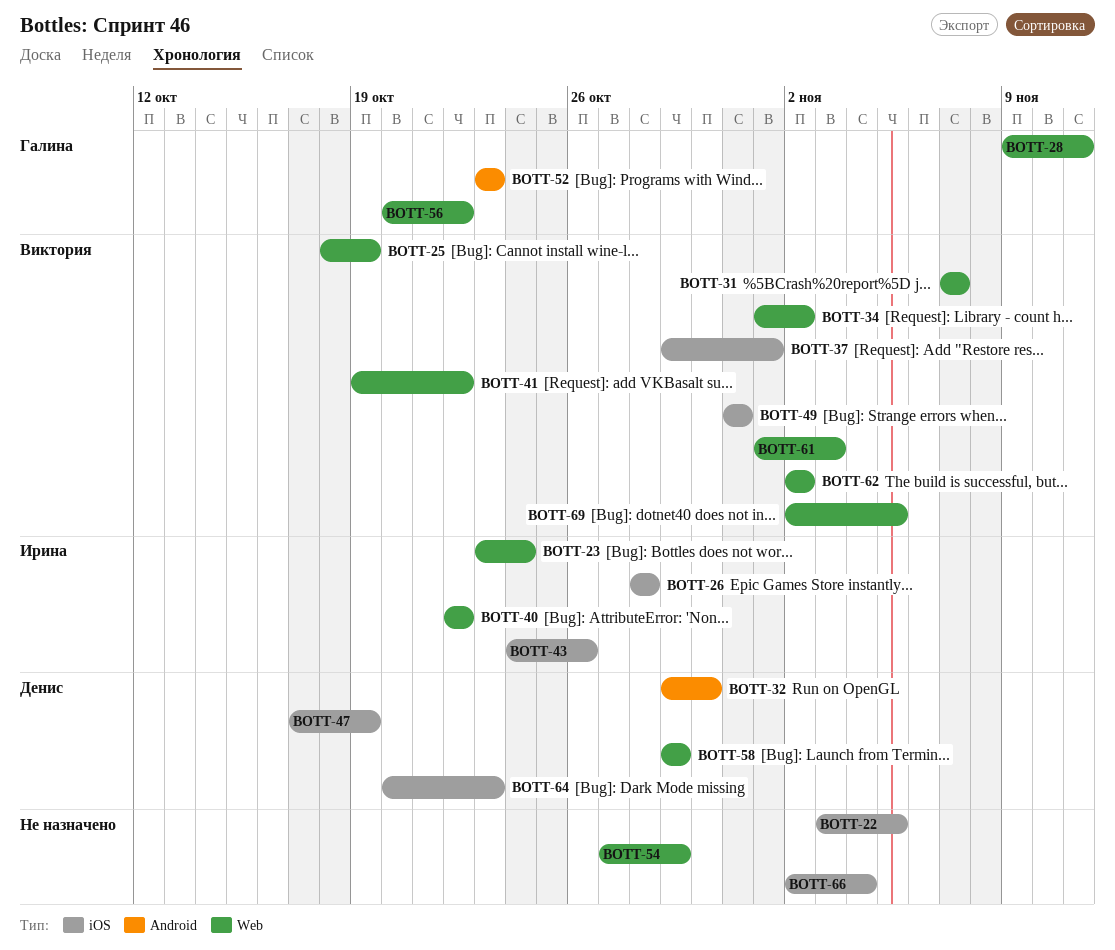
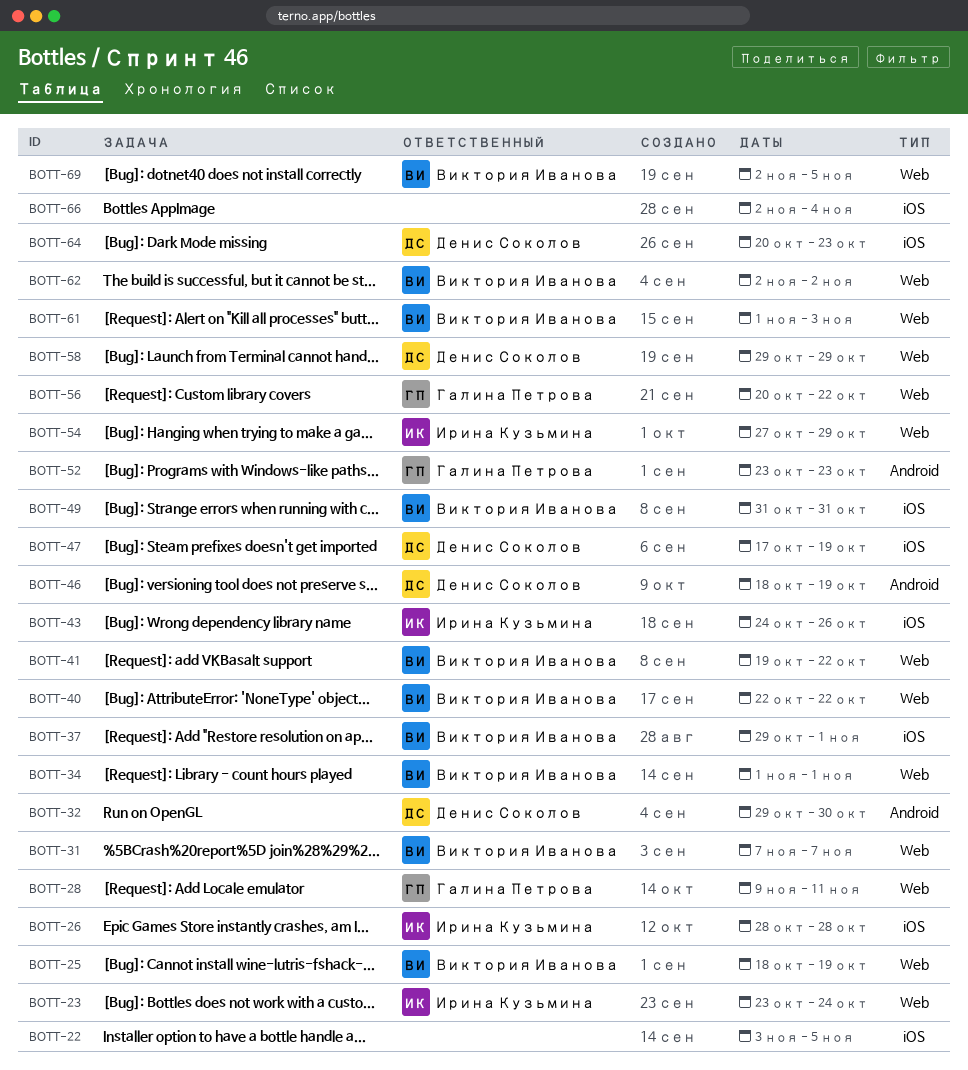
BOTT-34, due: Nov 2 -> Nov 1
BOTT-40, owner: Ирина Кузьмина -> Виктория Иванова
BOTT-46: none -> present
BOTT-54, owner: none -> Ирина Кузьмина

